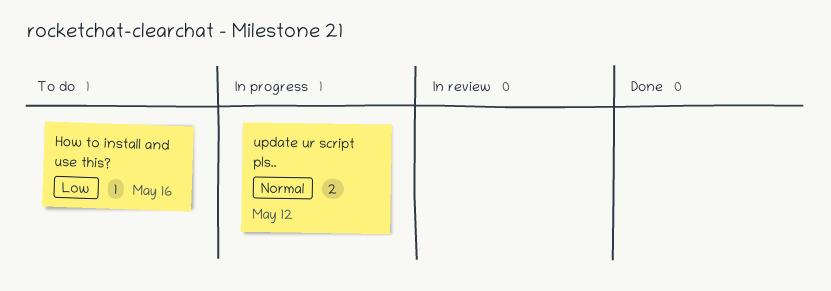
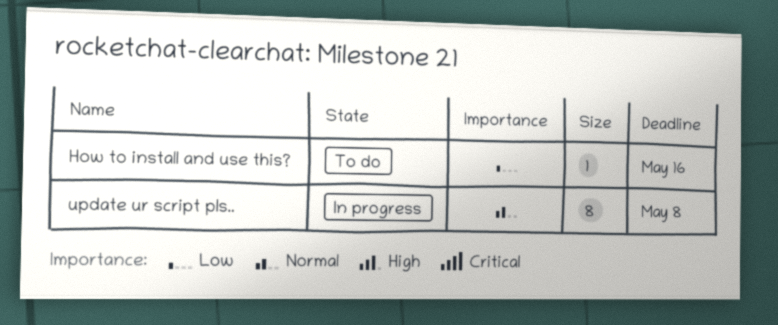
update ur script pls.., estimate: 2 -> 8
update ur script pls.., due: May 12 -> May 8

